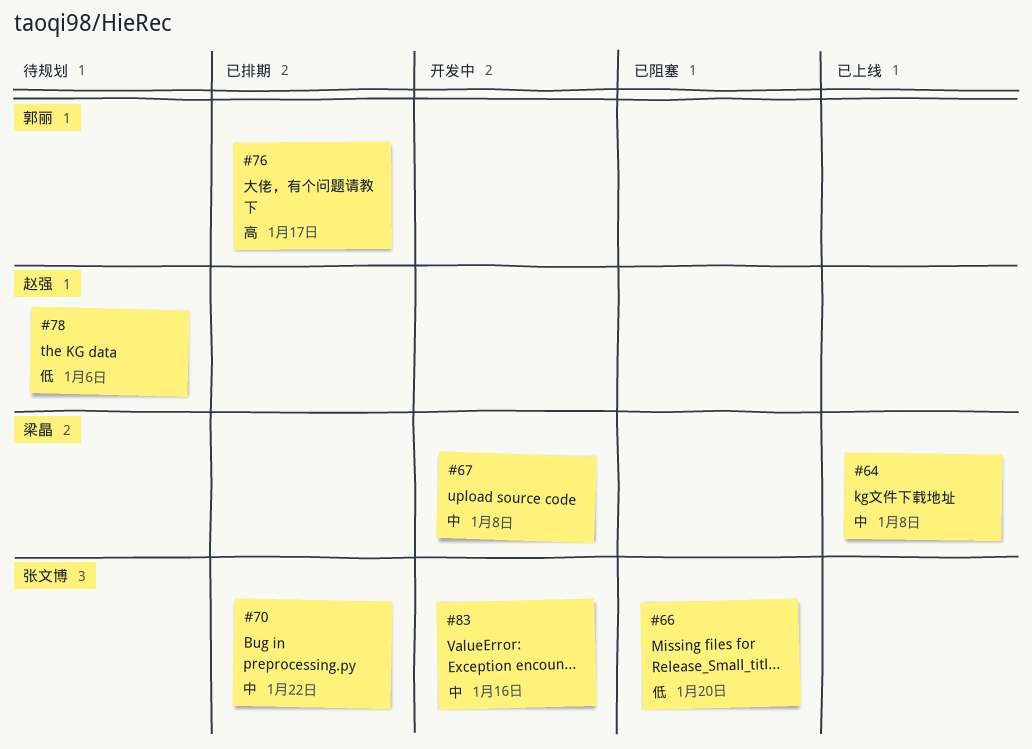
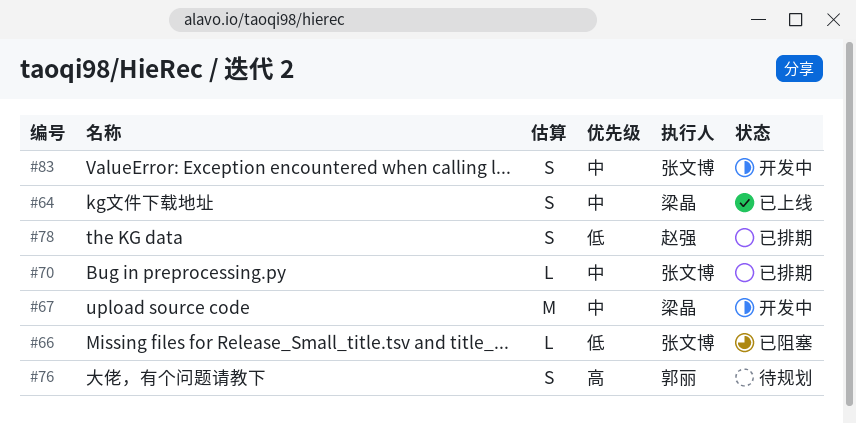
#76, status: 已排期 -> 待规划
#78, status: 待规划 -> 已排期

